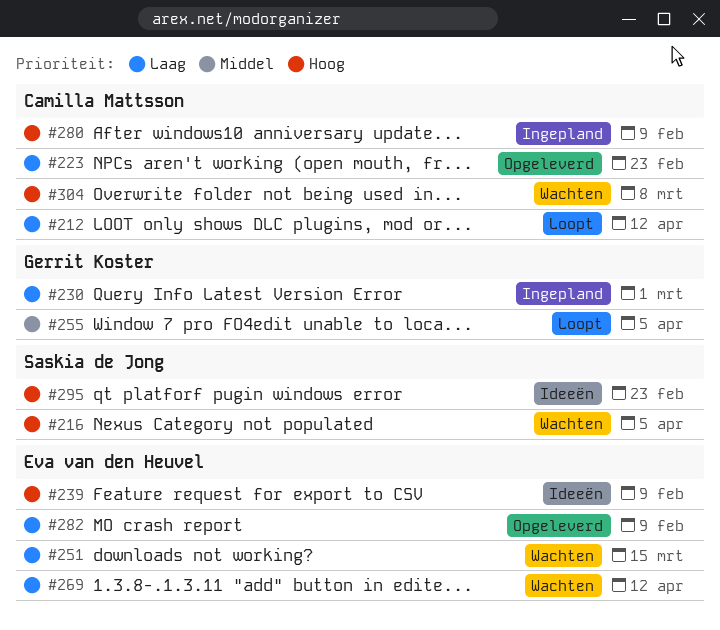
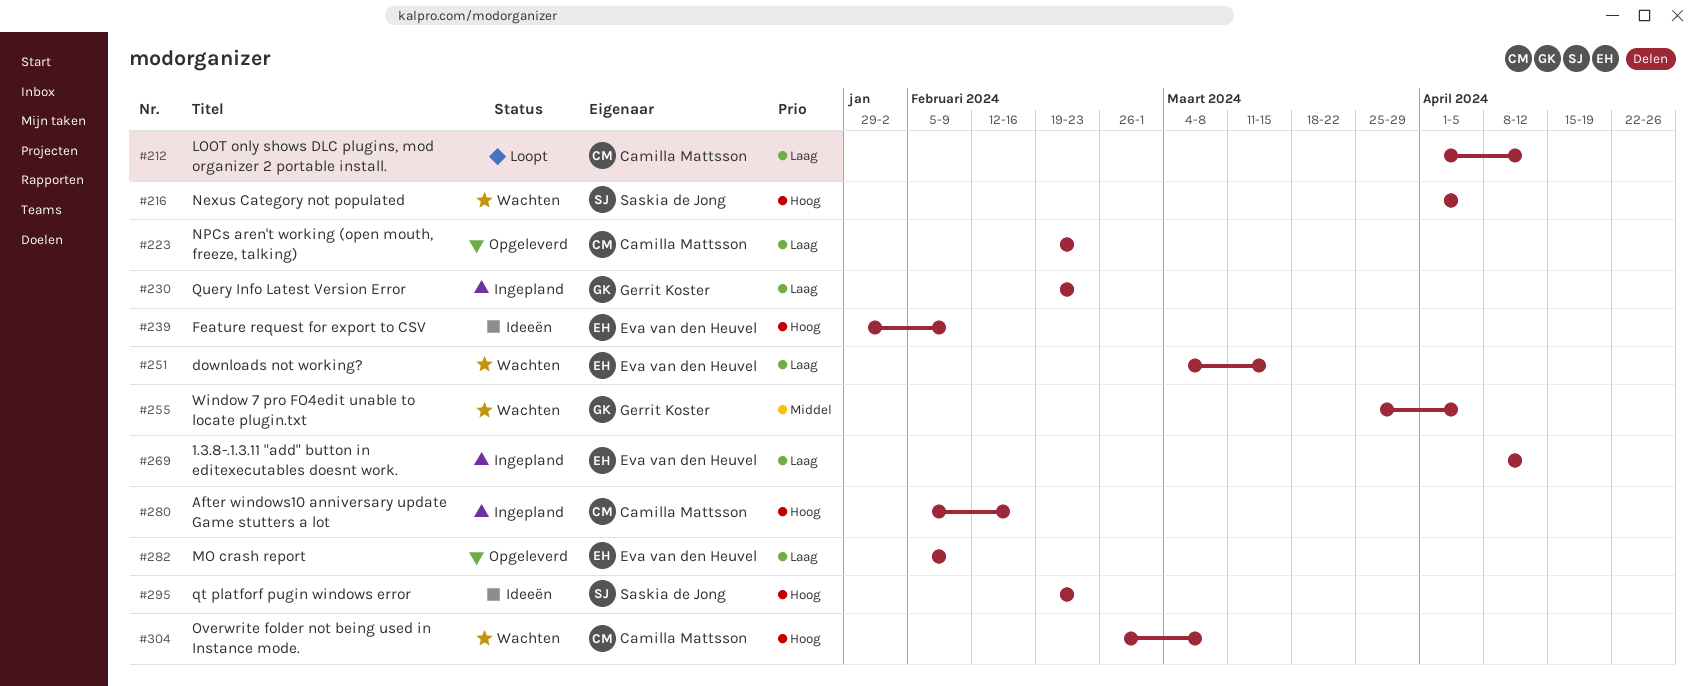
#230, due: Mar 1 -> Feb 23
#255, status: Loopt -> Wachten
#269, status: Wachten -> Ingepland
#280, due: Feb 9 -> Feb 16

